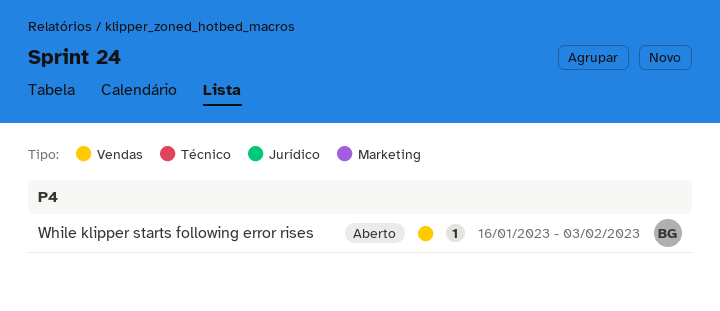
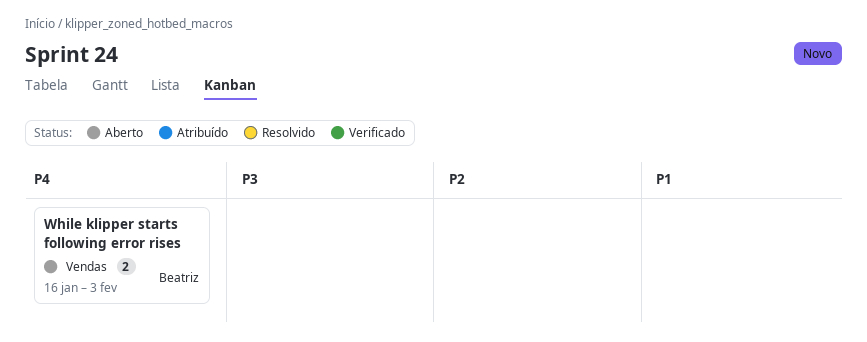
While klipper starts following error rises, estimate: 1 -> 2

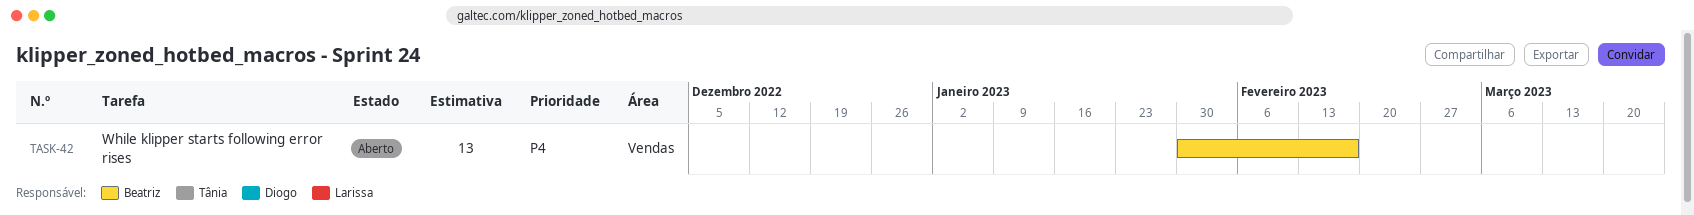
While klipper starts following error rises, estimate: 2 -> 13
While klipper starts following error rises, start: Jan 16 -> Jan 30
While klipper starts following error rises, due: Feb 3 -> Feb 17

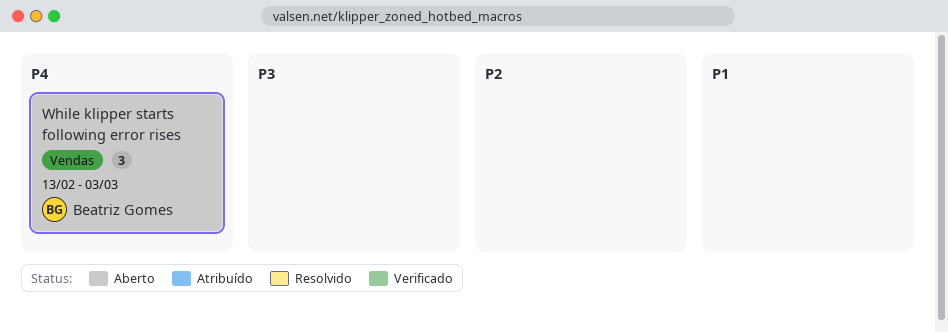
While klipper starts following error rises, estimate: 13 -> 3
While klipper starts following error rises, start: Jan 30 -> Feb 13
While klipper starts following error rises, due: Feb 17 -> Mar 3

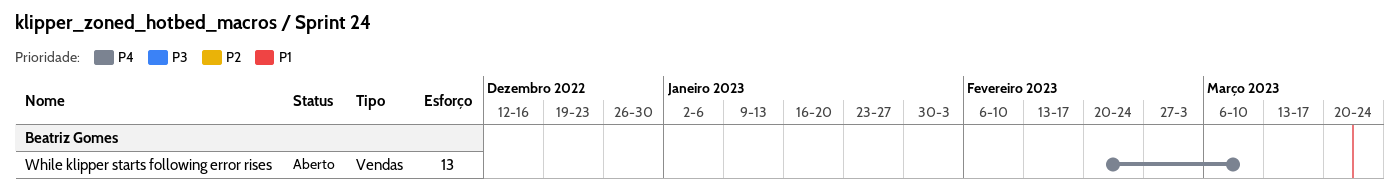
While klipper starts following error rises, estimate: 3 -> 13
While klipper starts following error rises, start: Feb 13 -> Feb 20
While klipper starts following error rises, due: Mar 3 -> Mar 10

